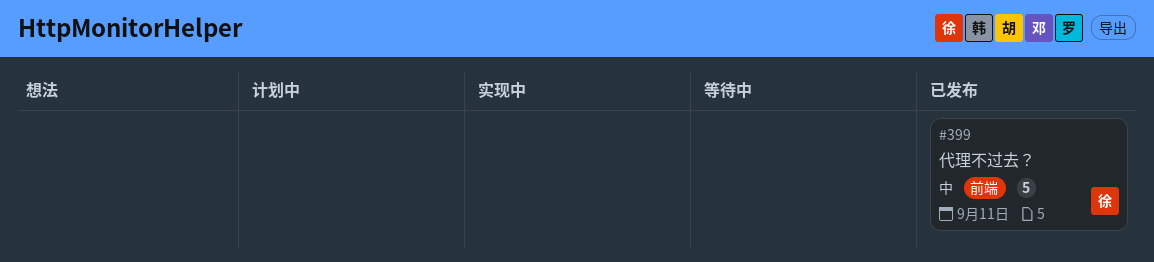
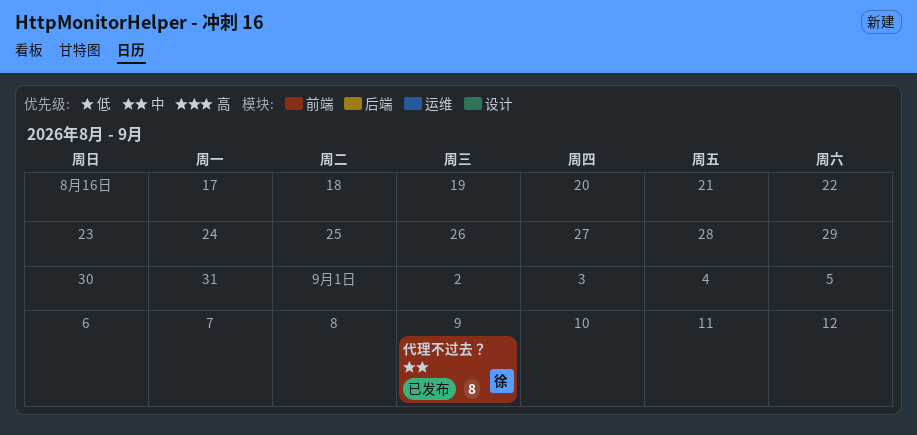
代理不过去？, estimate: 5 -> 8
代理不过去？, due: Sep 11 -> Sep 9

